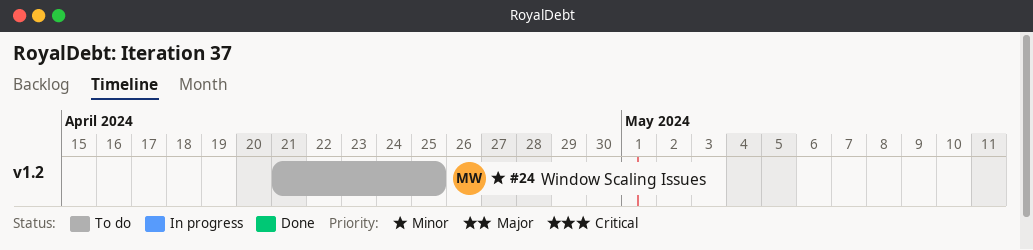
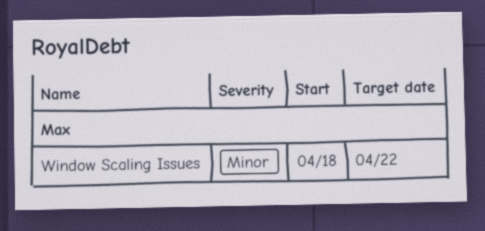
Window Scaling Issues, start: Apr 21 -> Apr 18
Window Scaling Issues, due: Apr 25 -> Apr 22

